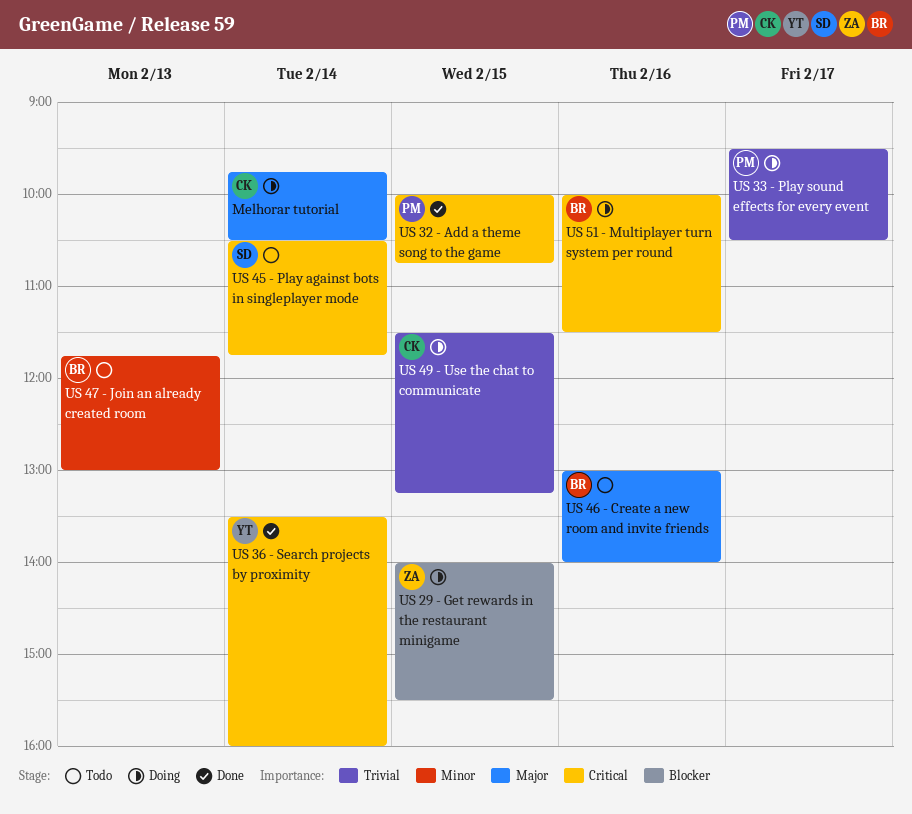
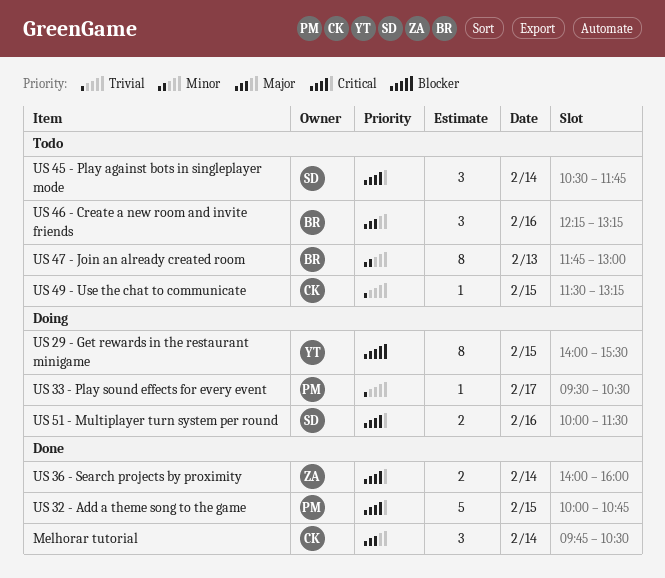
Melhorar tutorial, status: Doing -> Done
US 29 - Get rewards in the restaurant minigame, owner: ZA -> YT
US 36 - Search projects by proximity, owner: YT -> ZA
US 36 - Search projects by proximity, begins: 13:30 -> 14:00
US 46 - Create a new room and invite friends, begins: 13:00 -> 12:15
US 46 - Create a new room and invite friends, ends: 14:00 -> 13:15
US 49 - Use the chat to communicate, status: Doing -> Todo
US 51 - Multiplayer turn system per round, owner: BR -> SD

